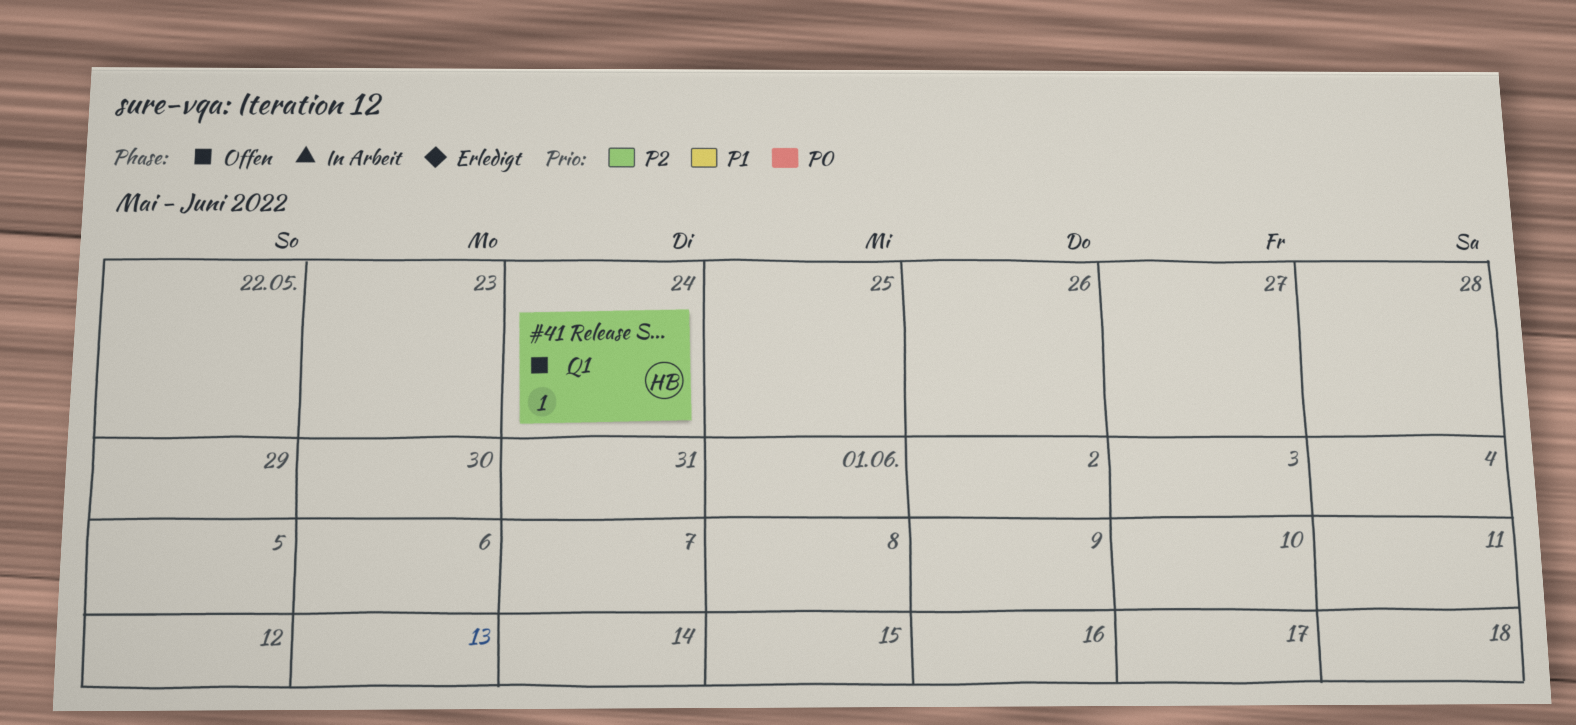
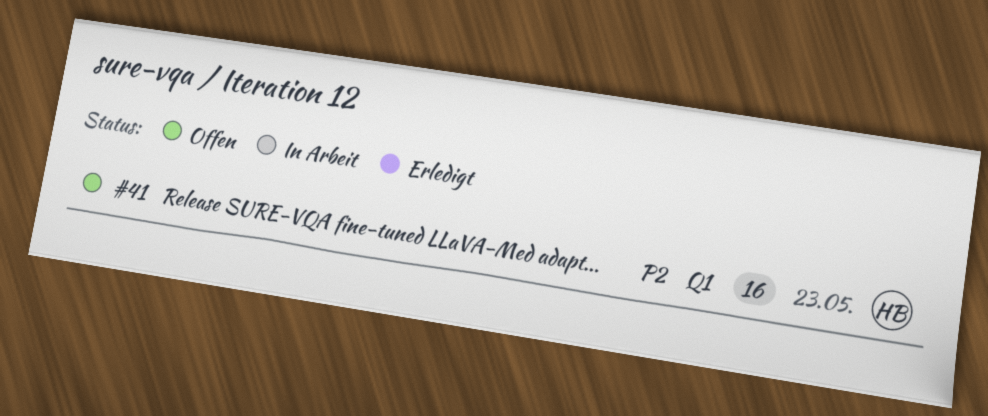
#41, estimate: 1 -> 16
#41, due: May 24 -> May 23

